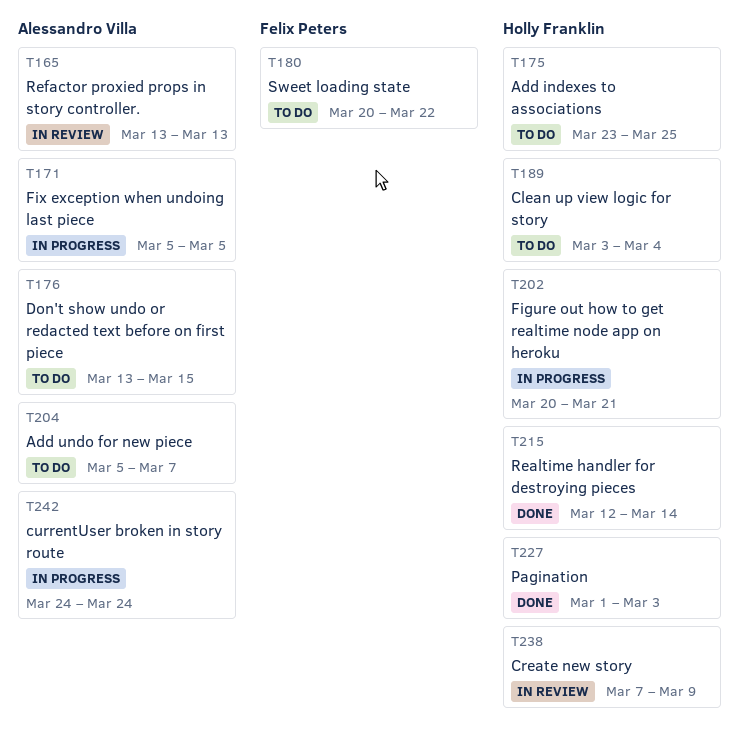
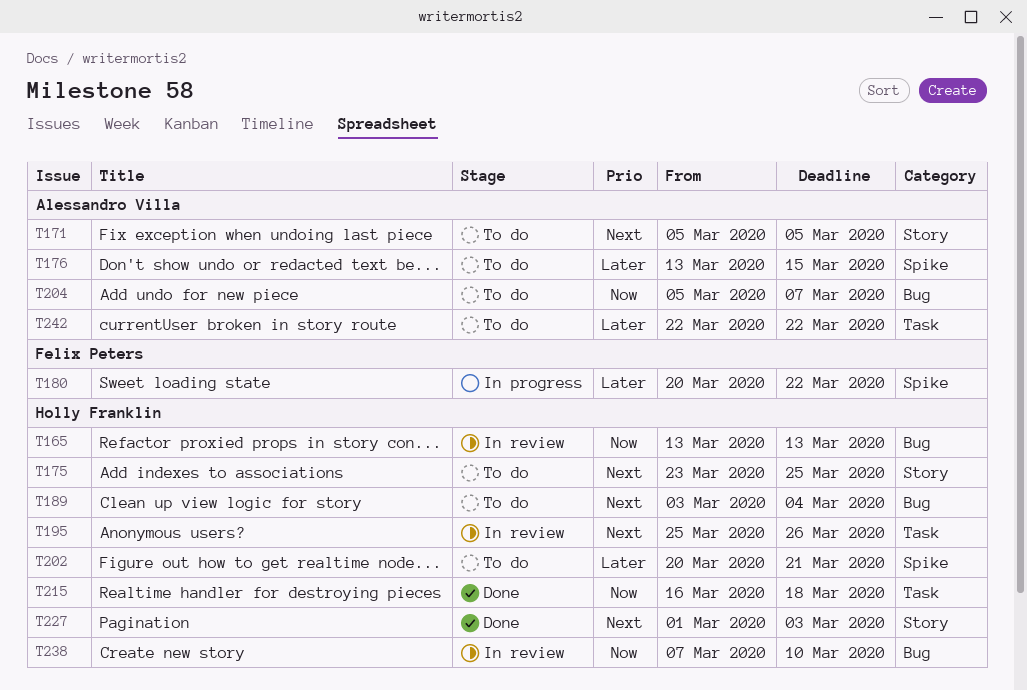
T165, owner: Alessandro Villa -> Holly Franklin
T171, status: In progress -> To do
T180, status: To do -> In progress
T195: none -> present
T202, status: In progress -> To do
T215, start: Mar 12 -> Mar 16
T215, due: Mar 14 -> Mar 18
T238, due: Mar 9 -> Mar 10
T242, status: In progress -> To do
T242, start: Mar 24 -> Mar 22
T242, due: Mar 24 -> Mar 22

